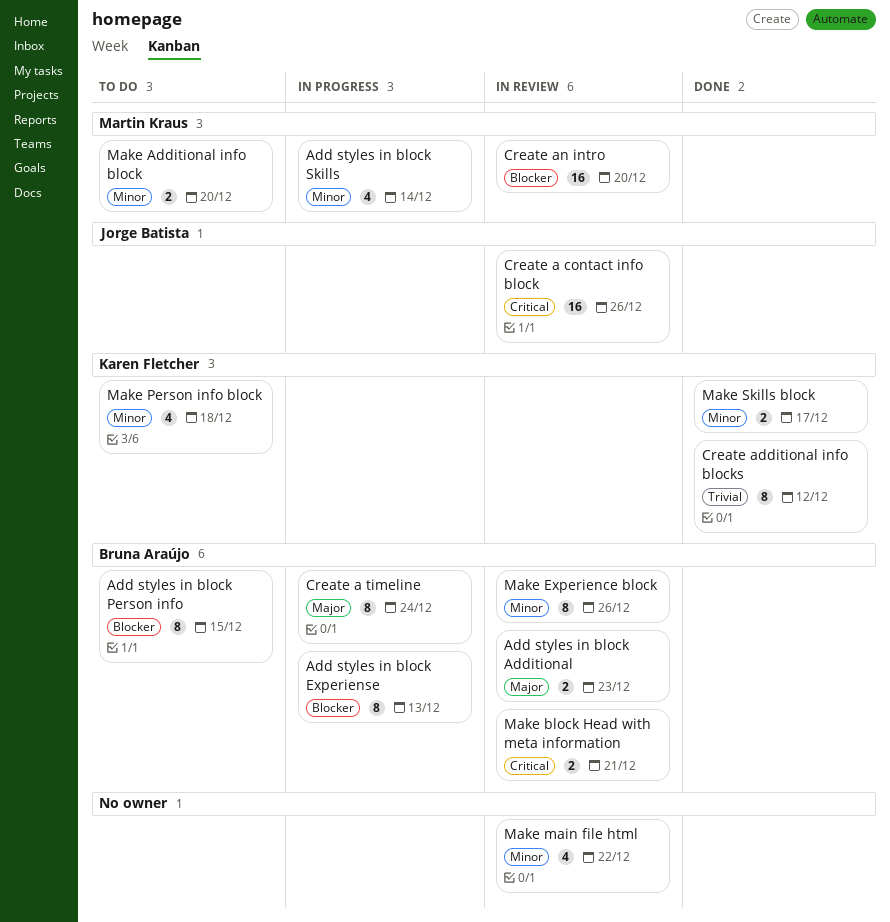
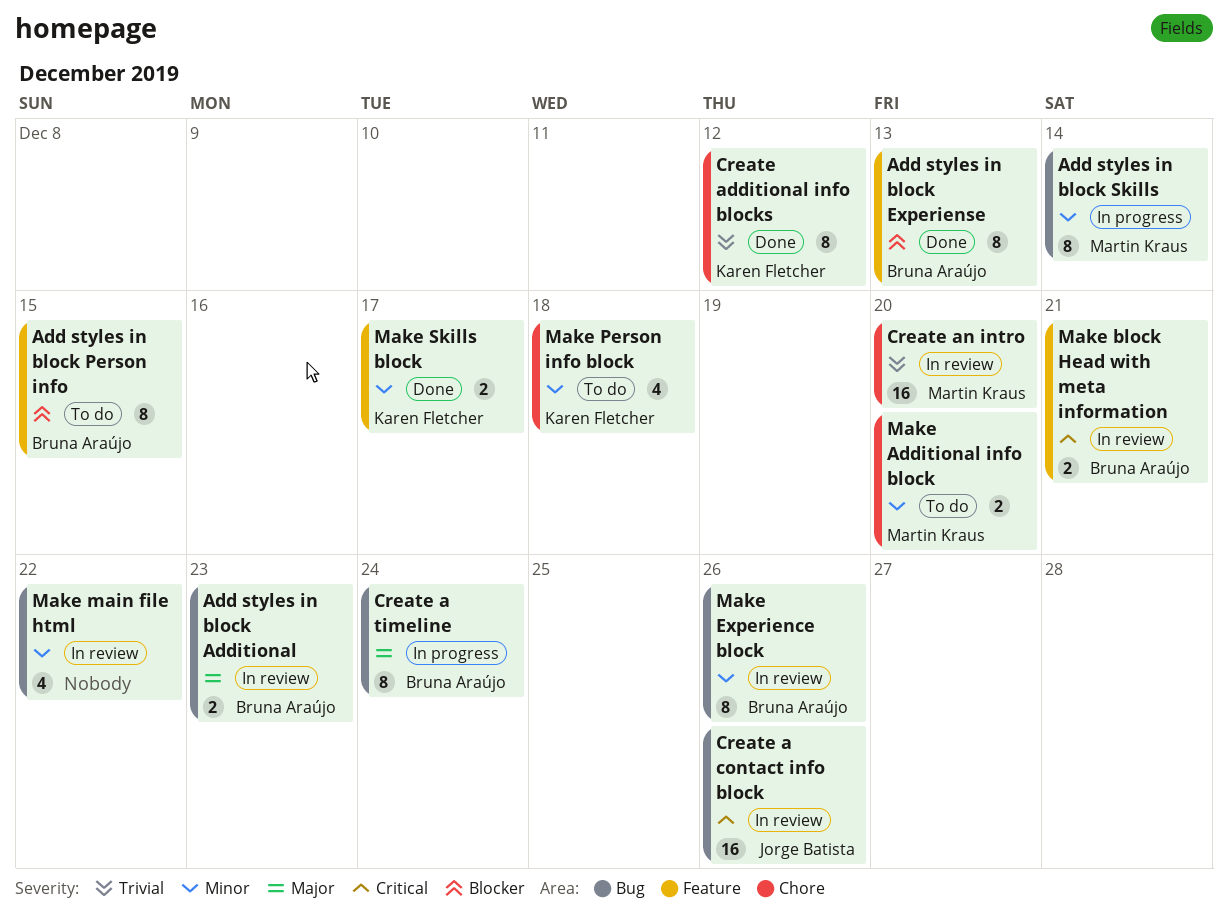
Add styles in block Experiense, status: In progress -> Done
Add styles in block Skills, estimate: 4 -> 8
Create an intro, priority: Blocker -> Trivial

